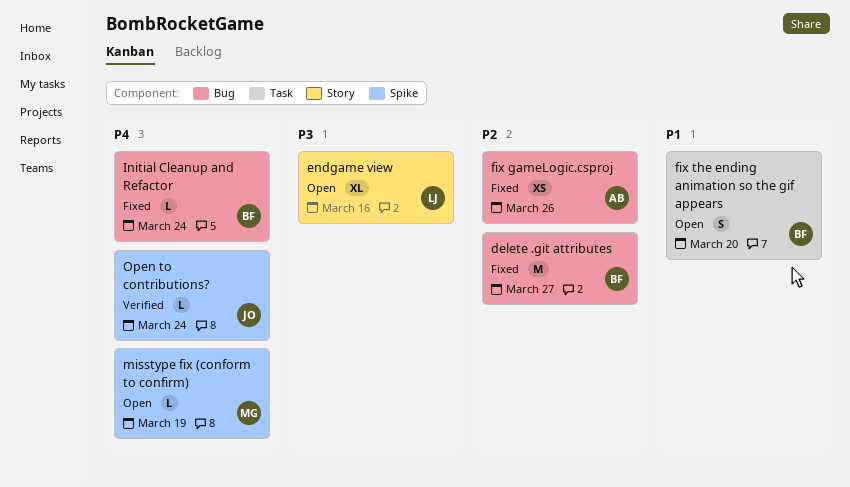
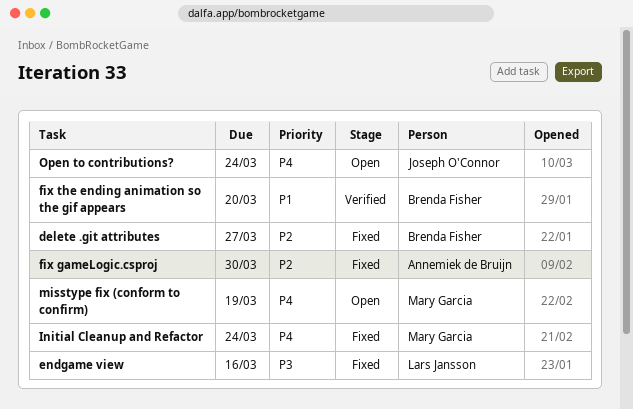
endgame view, status: Open -> Fixed
fix gameLogic.csproj, due: Mar 26 -> Mar 30
fix the ending animation so the gif appears, status: Open -> Verified
Initial Cleanup and Refactor, owner: Brenda Fisher -> Mary Garcia
Open to contributions?, status: Verified -> Open

